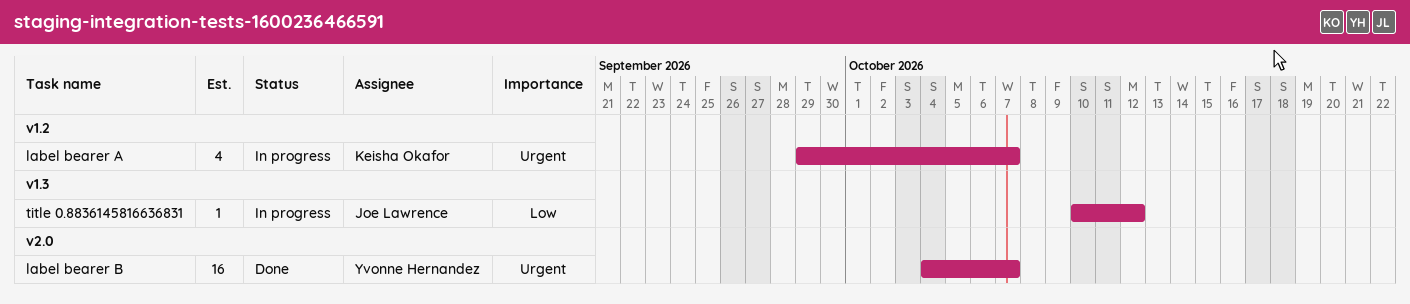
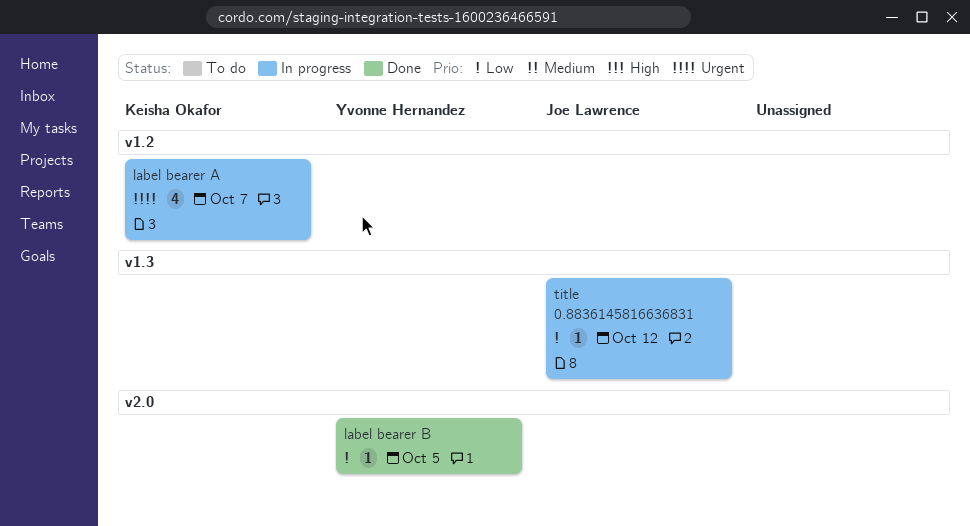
label bearer B, priority: Urgent -> Low
label bearer B, estimate: 16 -> 1
label bearer B, due: Oct 7 -> Oct 5

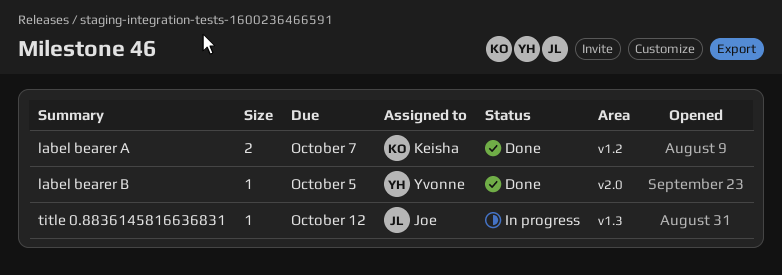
label bearer A, status: In progress -> Done
label bearer A, estimate: 4 -> 2

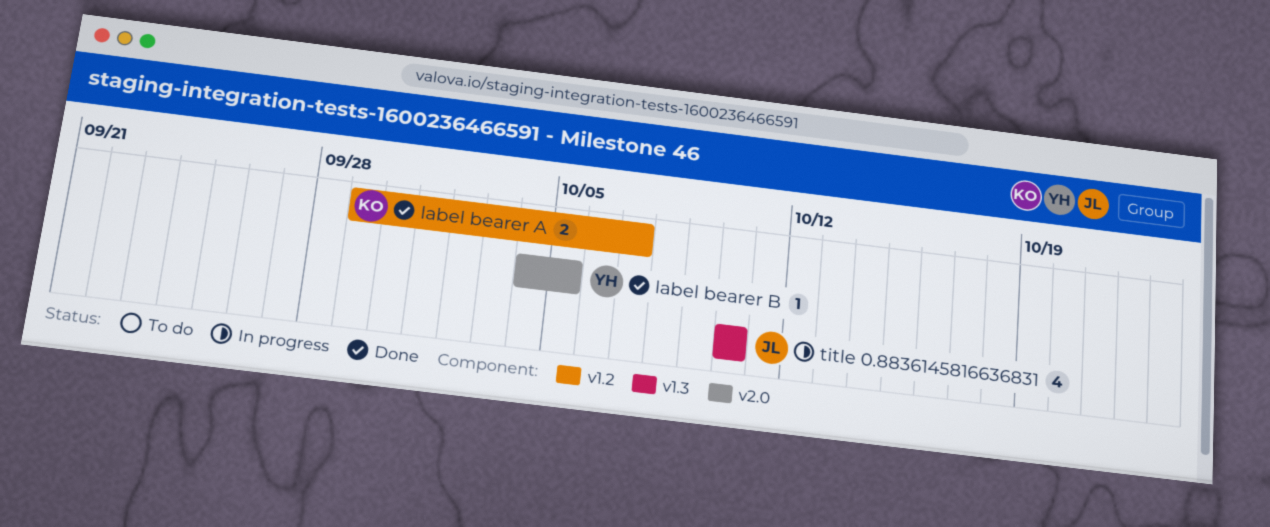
title 0.8836145816636831, estimate: 1 -> 4
title 0.8836145816636831, due: Oct 12 -> Oct 10

